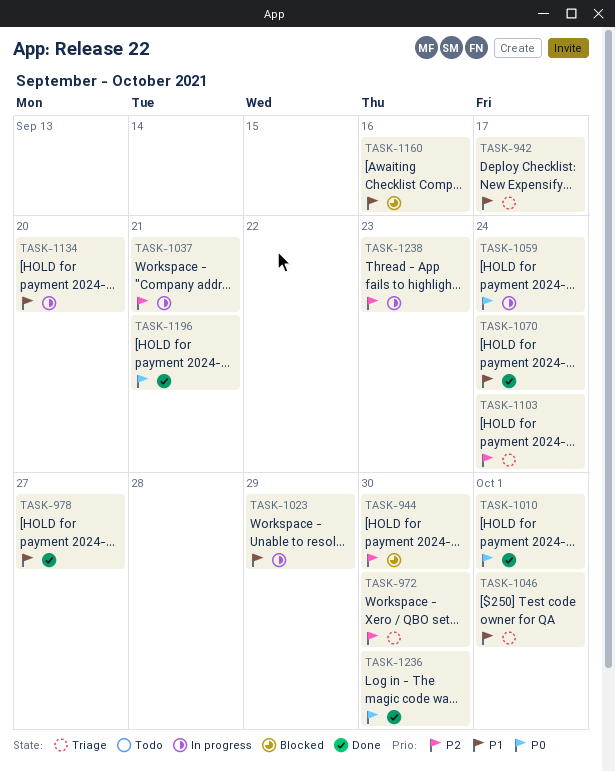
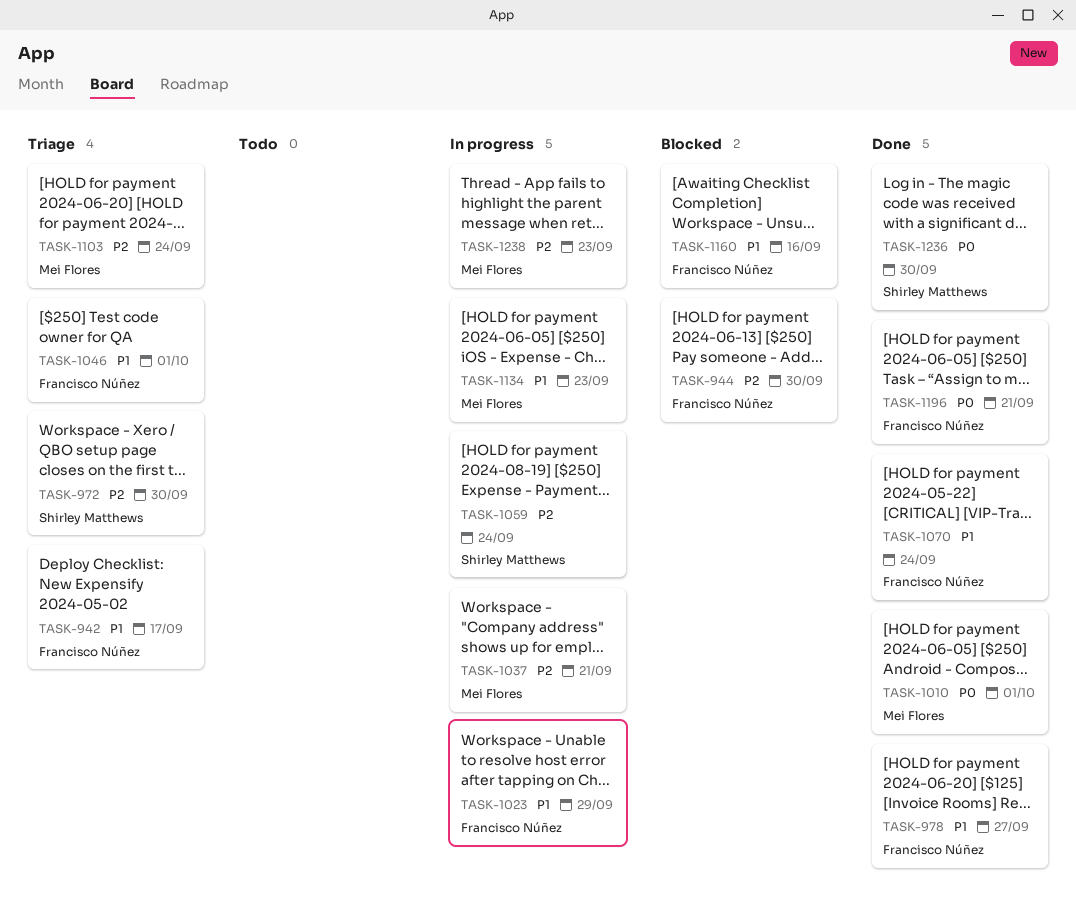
TASK-1059, priority: P0 -> P2
TASK-1134, due: Sep 20 -> Sep 23

